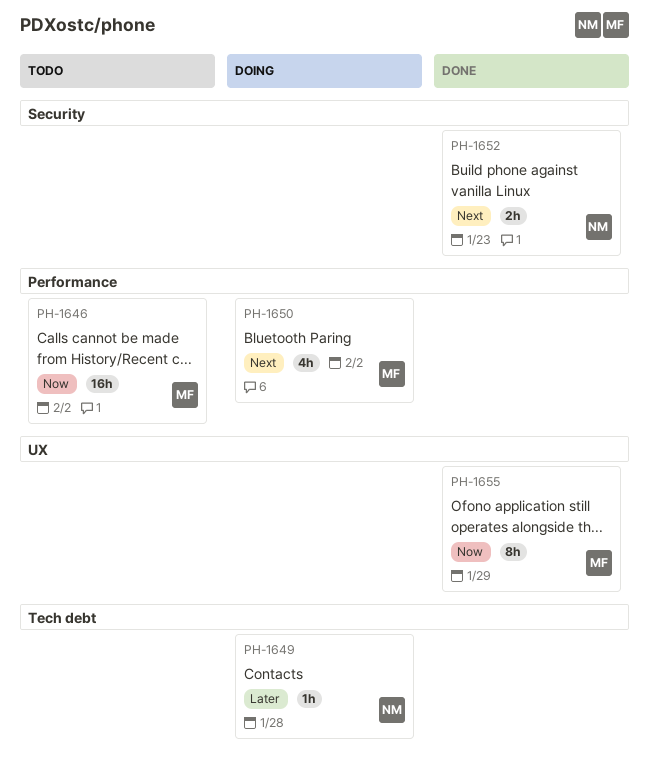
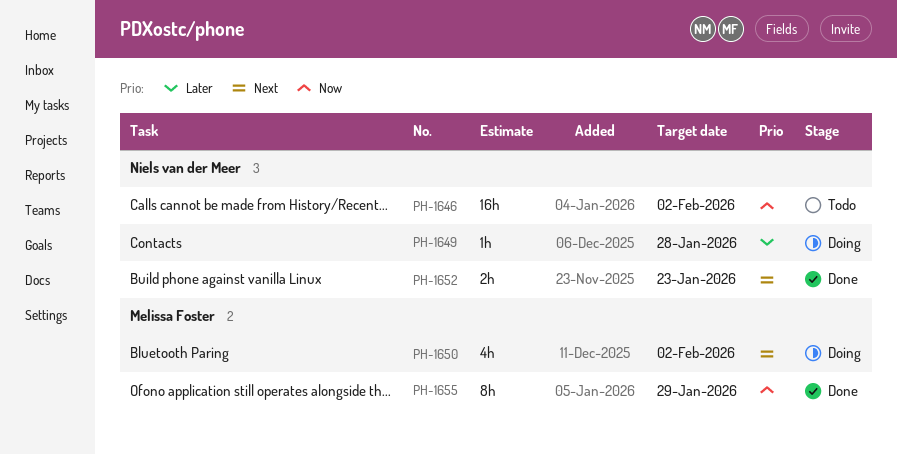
PH-1646, owner: Melissa Foster -> Niels van der Meer

